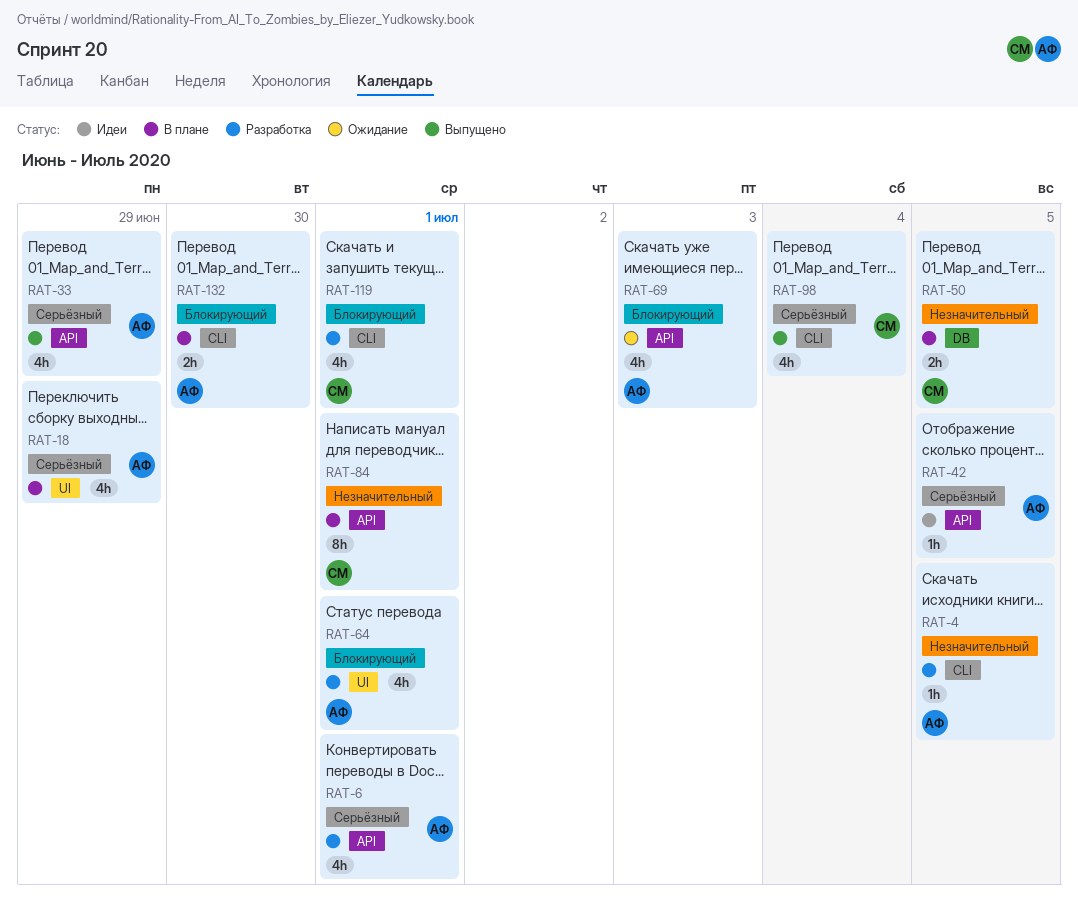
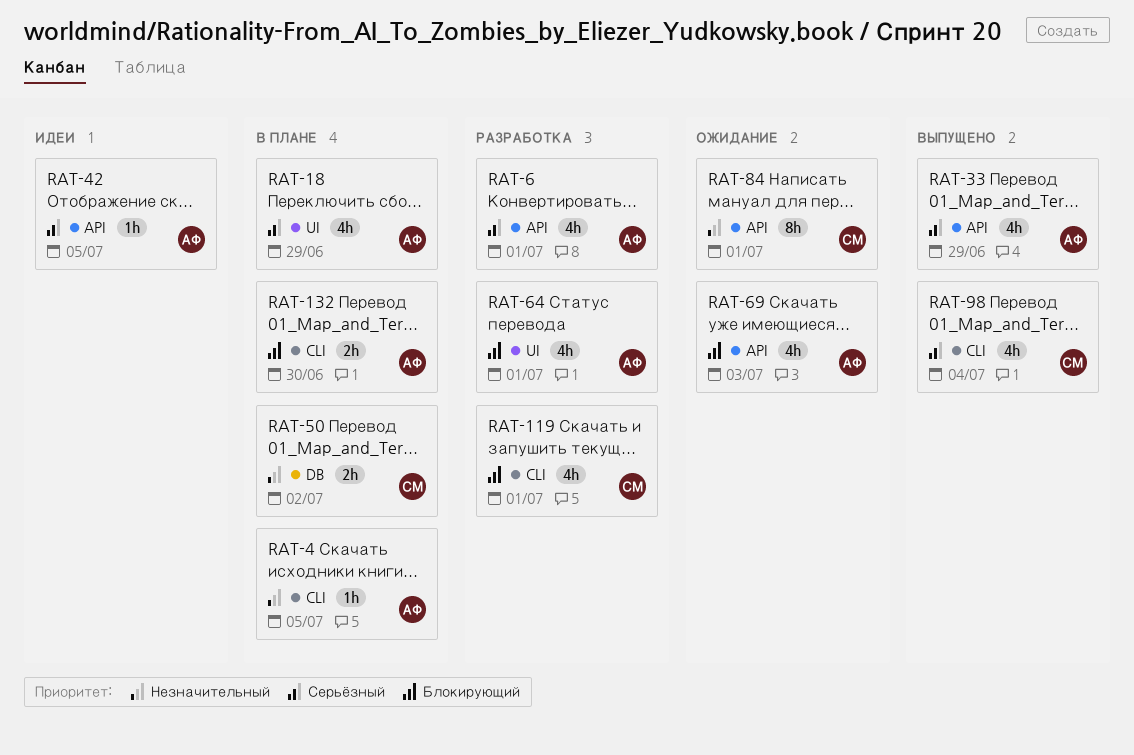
RAT-4, status: Разработка -> В плане
RAT-50, due: Jul 5 -> Jul 2
RAT-84, status: В плане -> Ожидание

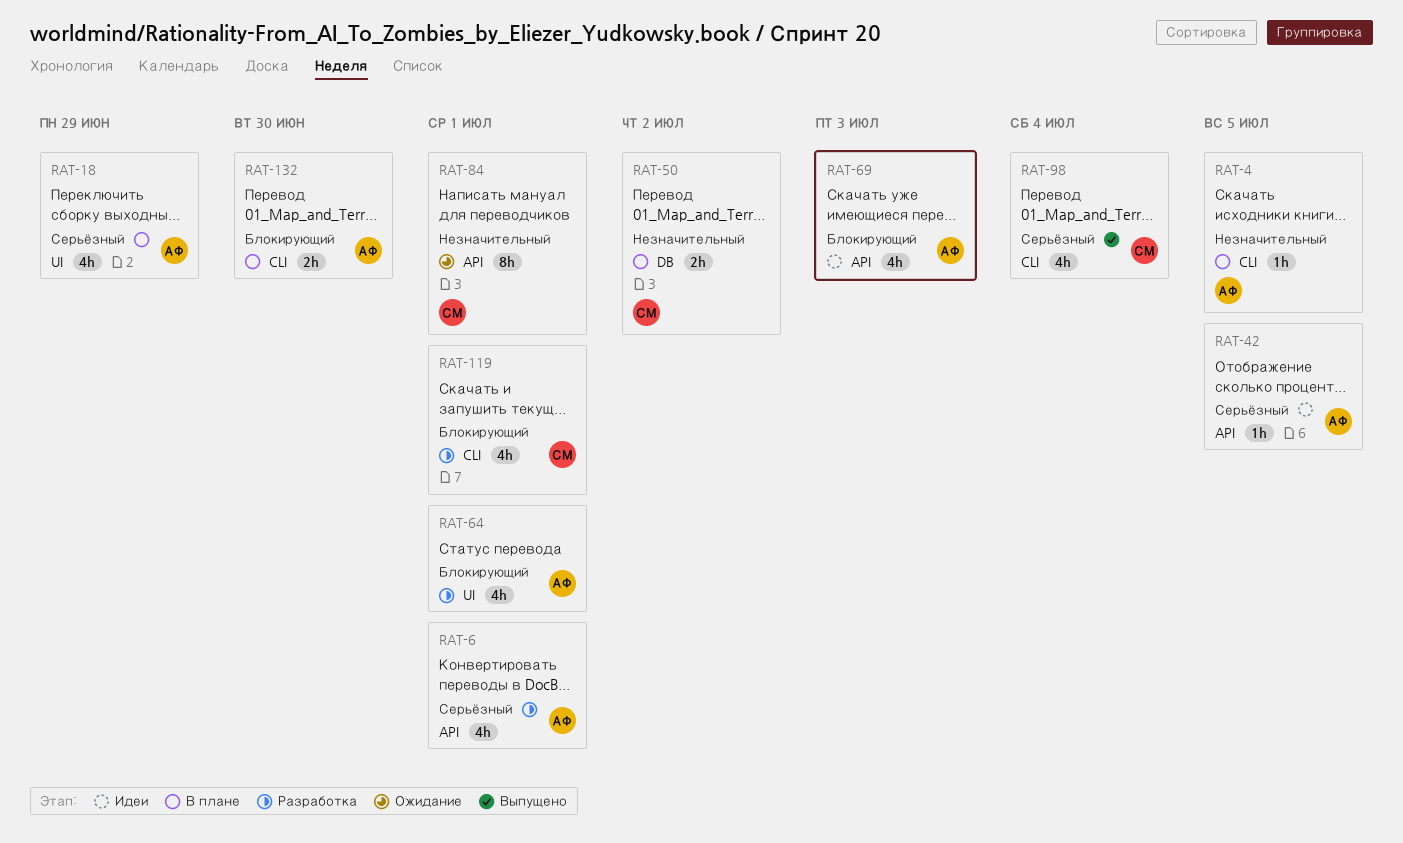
RAT-33: present -> none
RAT-69, status: Ожидание -> Идеи

